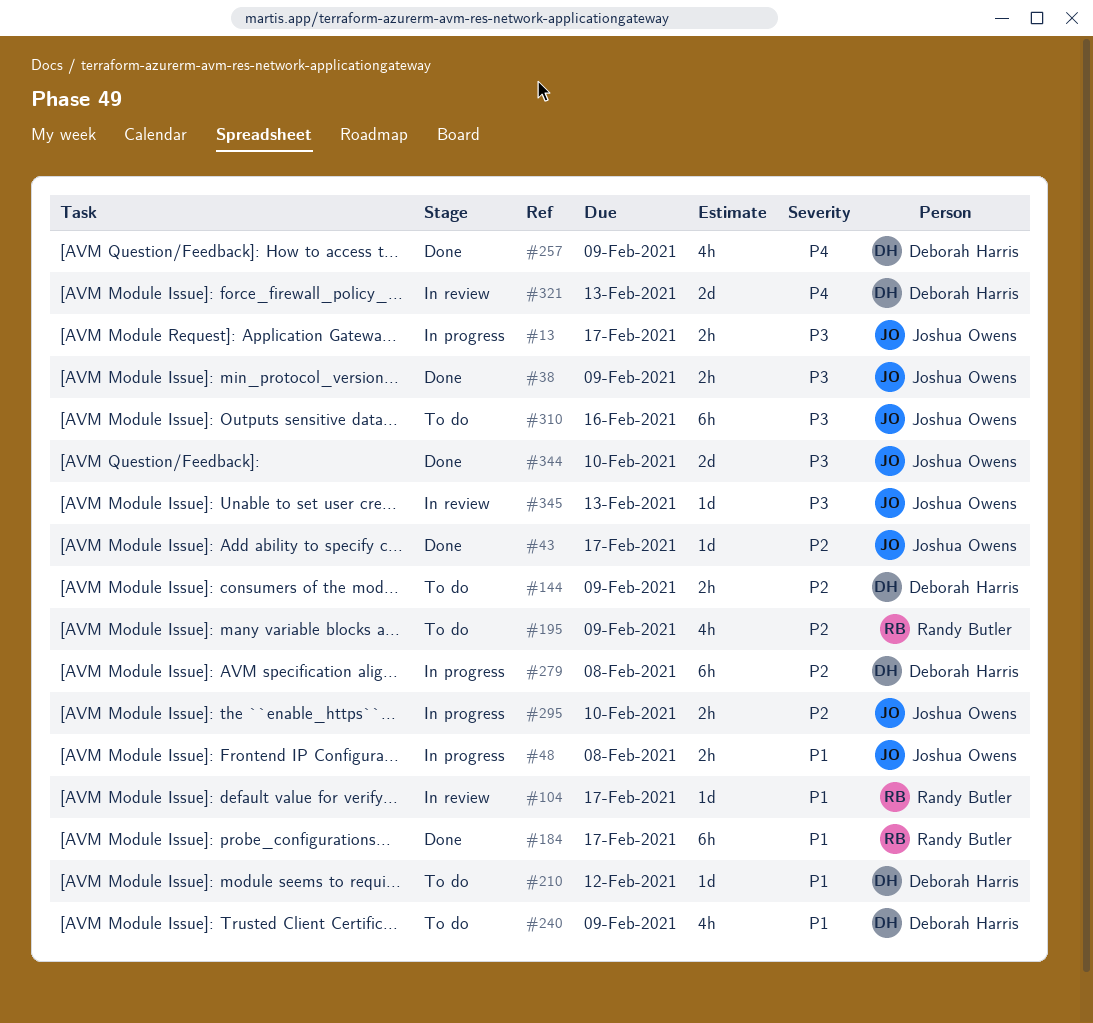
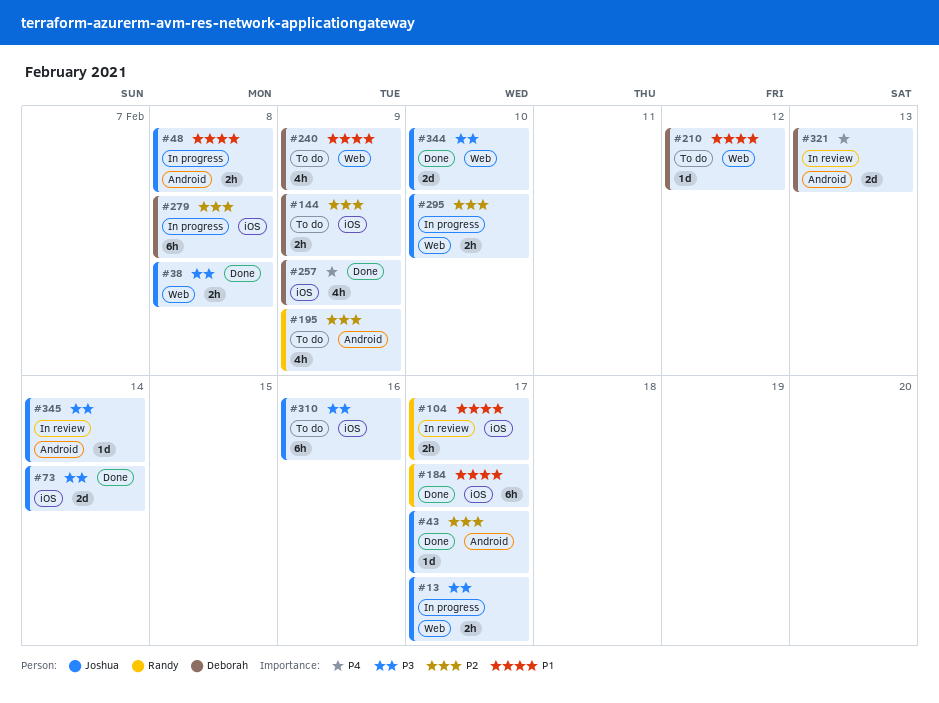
#38, due: Feb 9 -> Feb 8
#73: none -> present
#104, estimate: 1d -> 2h
#345, due: Feb 13 -> Feb 14

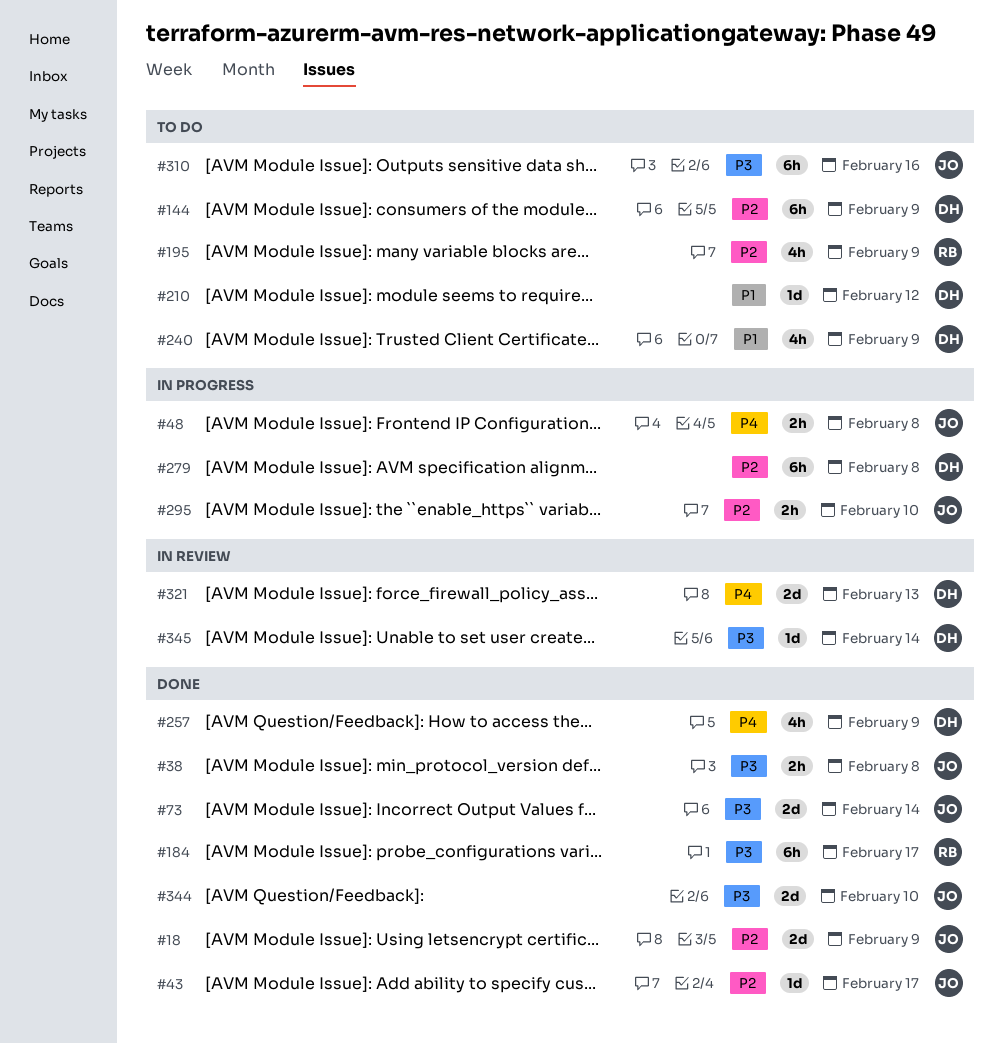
#13: present -> none
#18: none -> present
#48, priority: P1 -> P4
#104: present -> none
#144, estimate: 2h -> 6h
#184, priority: P1 -> P3
#345, owner: Joshua -> Deborah

